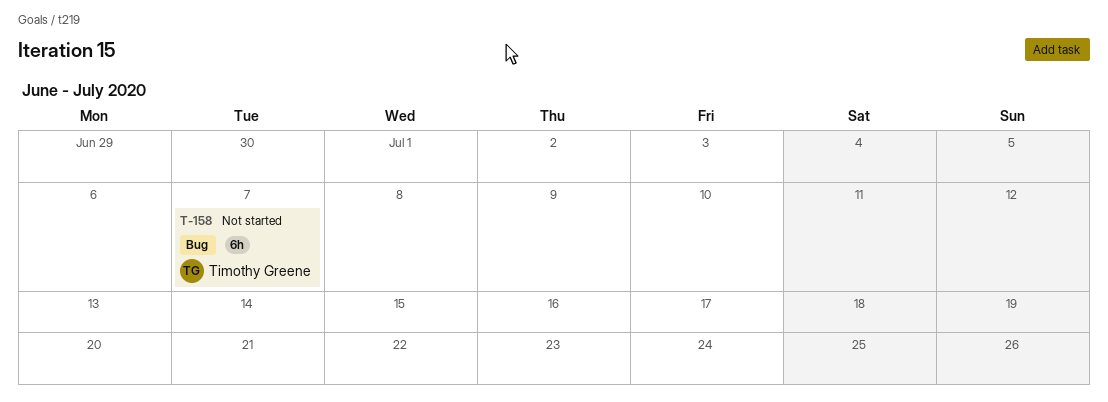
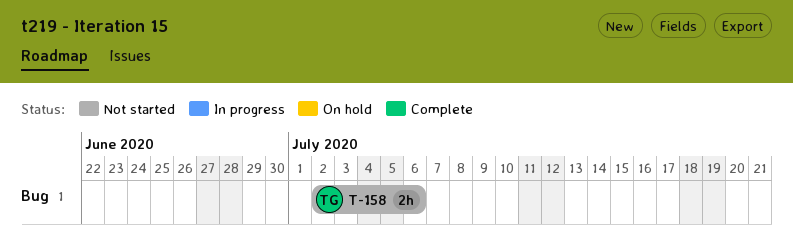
T-158, estimate: 6h -> 2h
T-158, due: Jul 7 -> Jul 6

